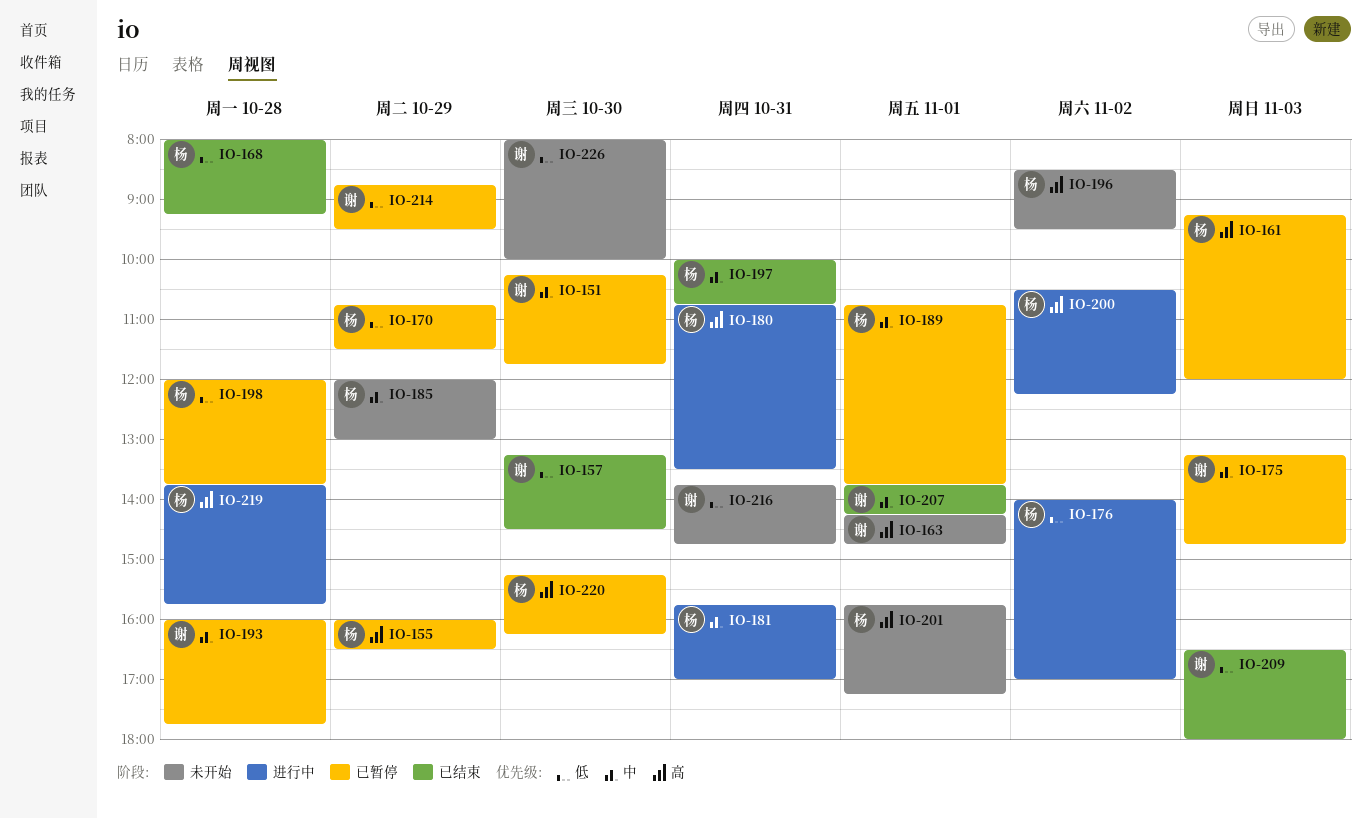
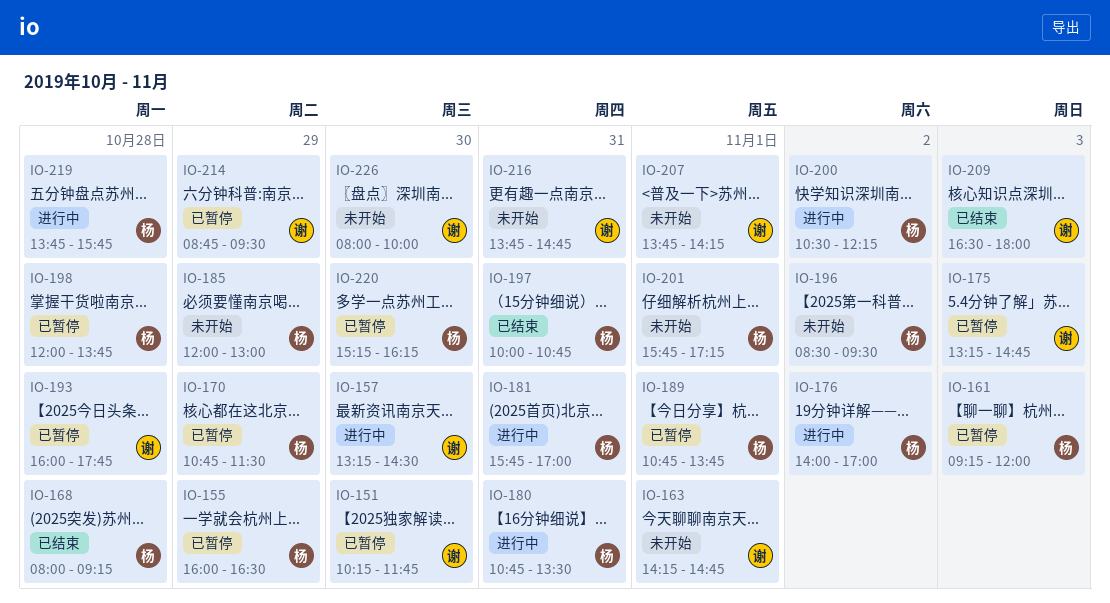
IO-157, status: 已结束 -> 进行中
IO-207, status: 已结束 -> 未开始

